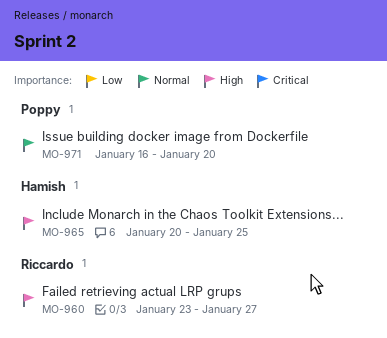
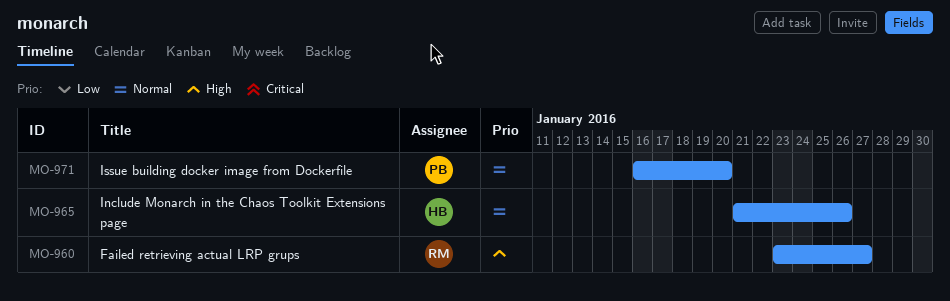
MO-965, priority: High -> Normal
MO-965, start: Jan 20 -> Jan 21
MO-965, due: Jan 25 -> Jan 26

